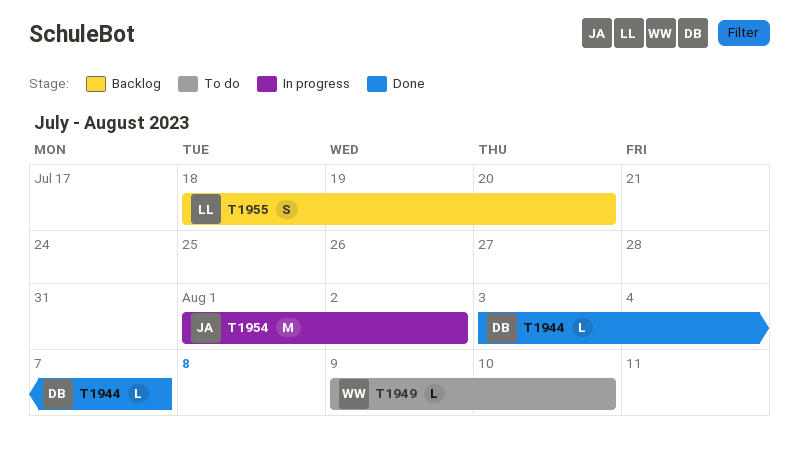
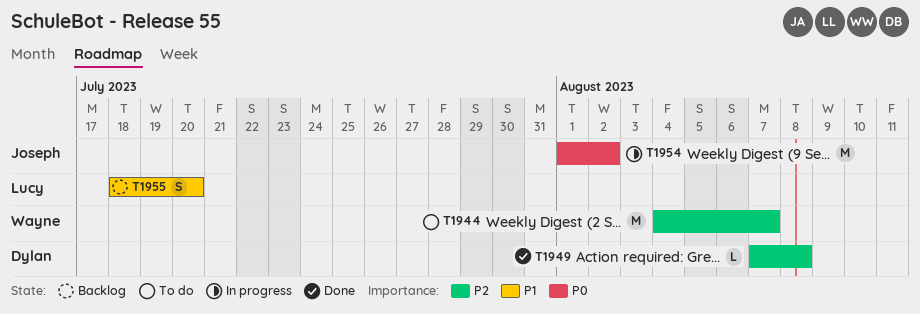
T1944, status: Done -> To do
T1944, owner: Dylan -> Wayne
T1944, estimate: L -> M
T1944, start: Aug 3 -> Aug 4
T1949, status: To do -> Done
T1949, owner: Wayne -> Dylan
T1949, start: Aug 9 -> Aug 7
T1949, due: Aug 10 -> Aug 8

